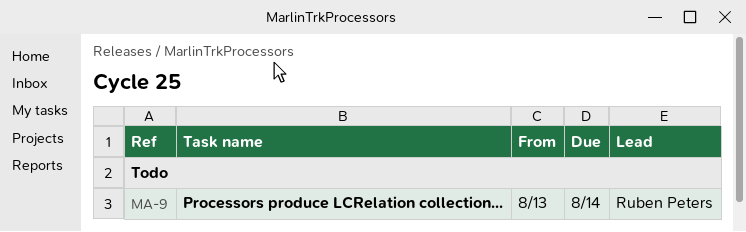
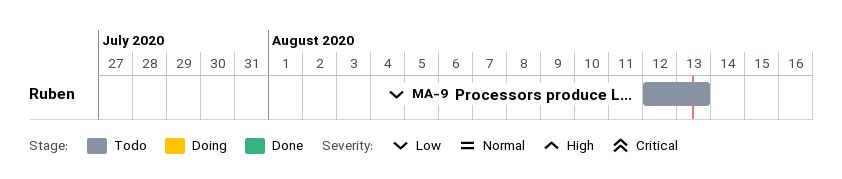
MA-9, start: Aug 13 -> Aug 12
MA-9, due: Aug 14 -> Aug 13

